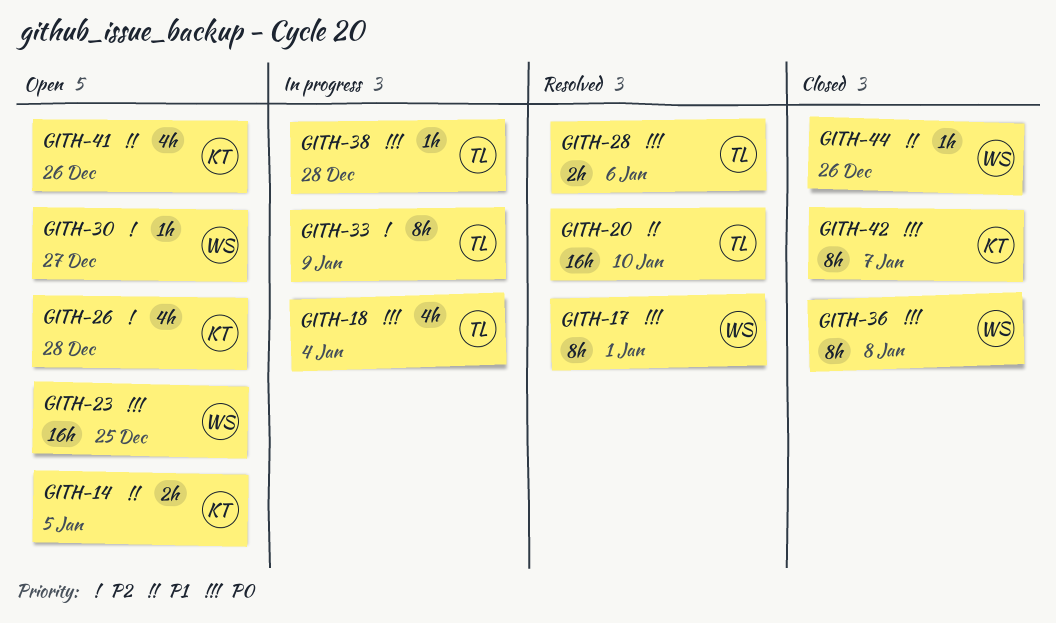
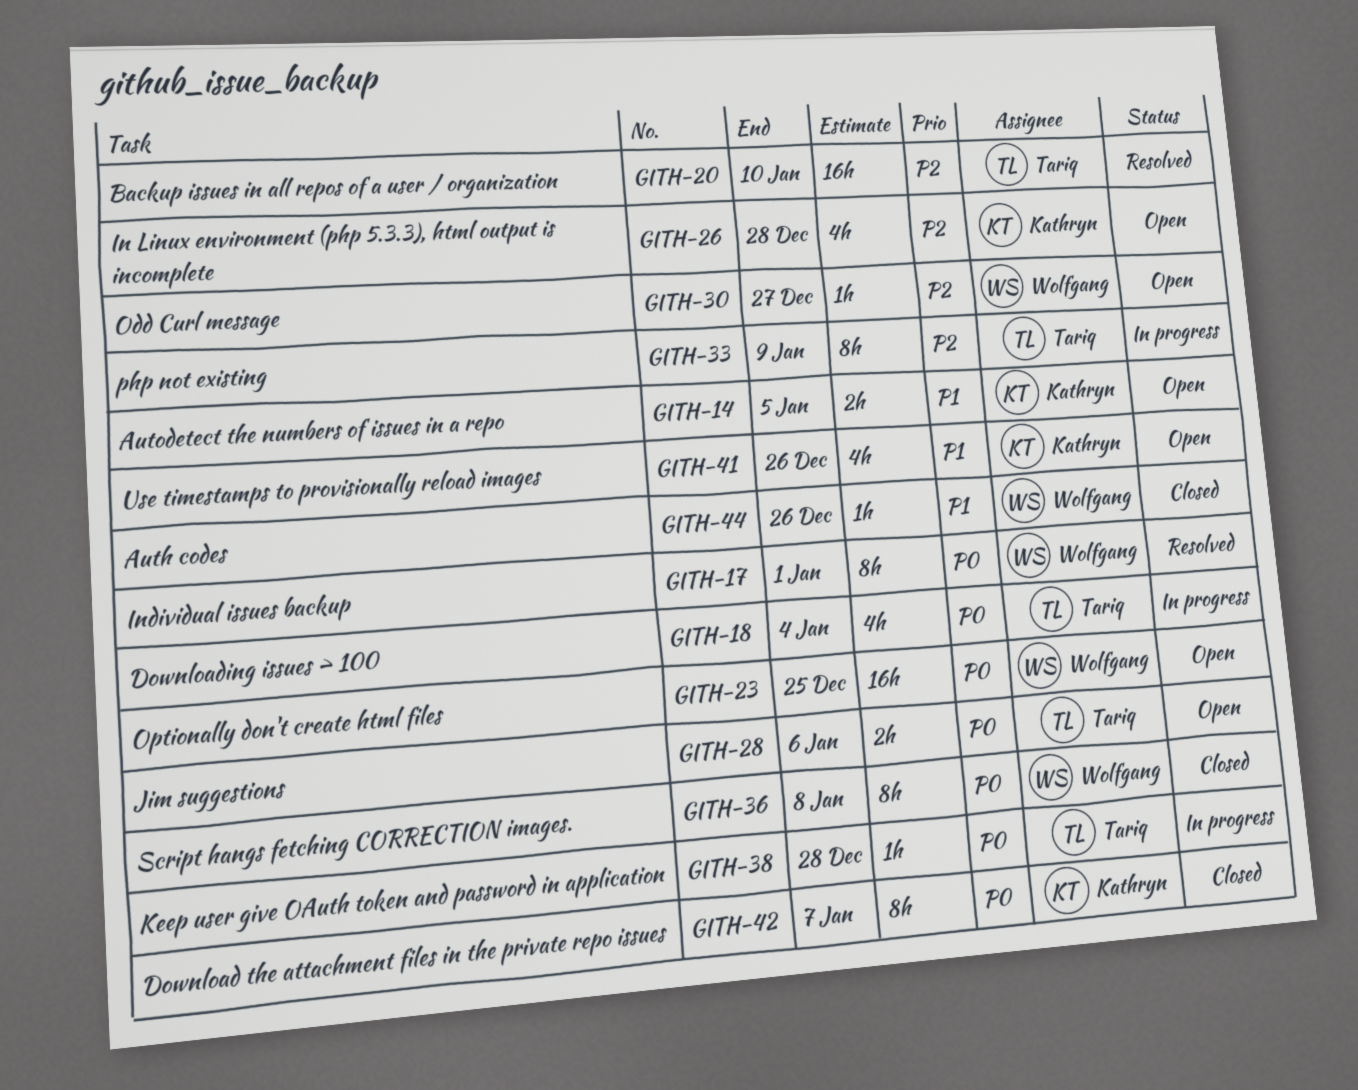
GITH-20, priority: P1 -> P2
GITH-28, status: Resolved -> Open

